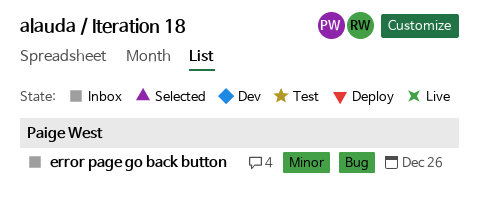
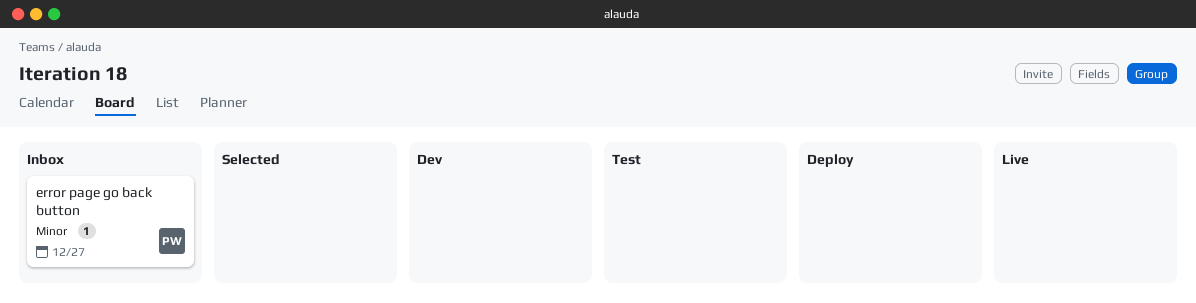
error page go back button, due: Dec 26 -> Dec 27

